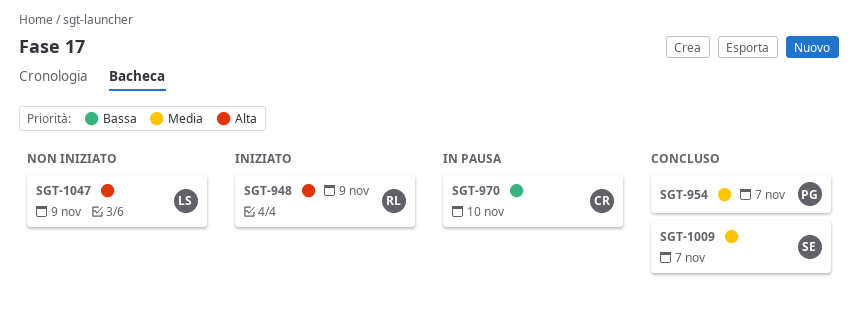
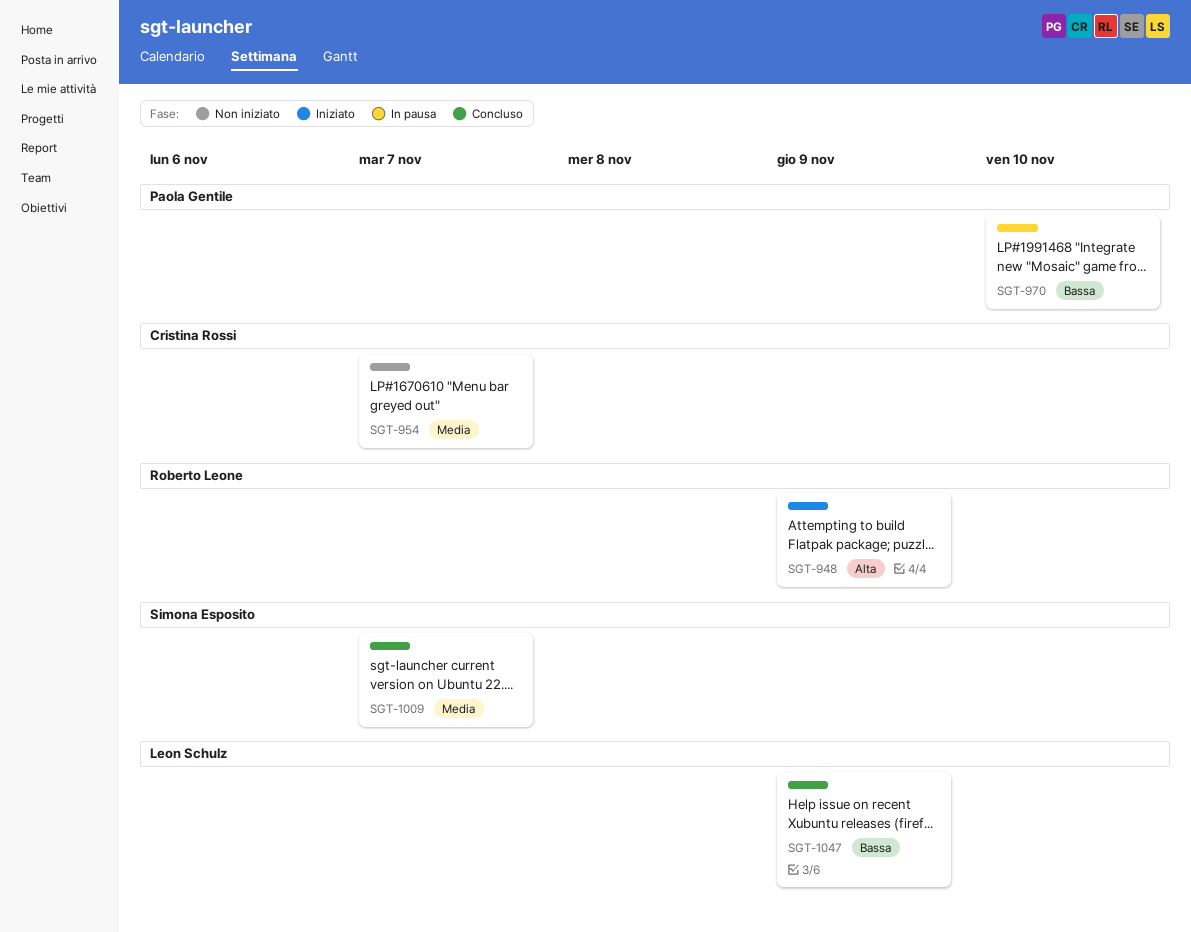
SGT-954, status: Concluso -> Non iniziato
SGT-954, owner: Paola Gentile -> Cristina Rossi
SGT-970, owner: Cristina Rossi -> Paola Gentile
SGT-1047, status: Non iniziato -> Concluso
SGT-1047, priority: Alta -> Bassa

